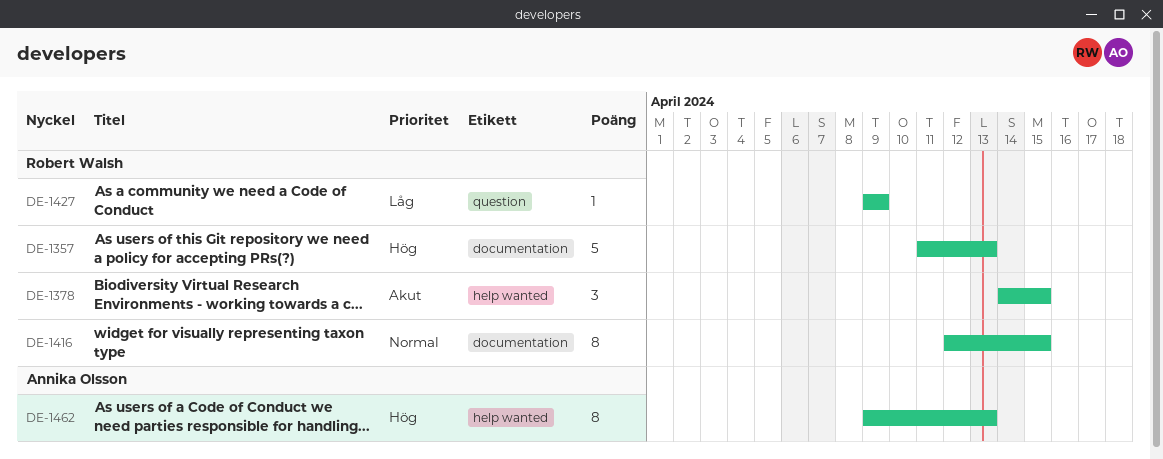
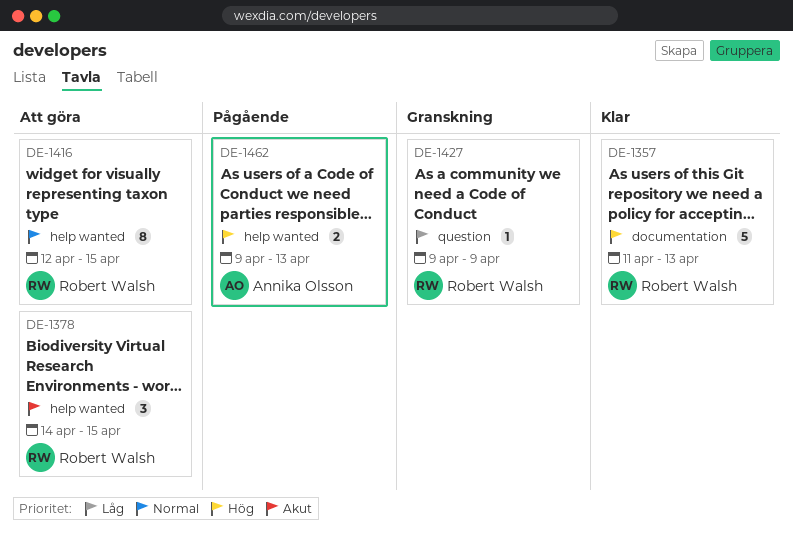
DE-1416, label: documentation -> help wanted
DE-1462, estimate: 8 -> 2

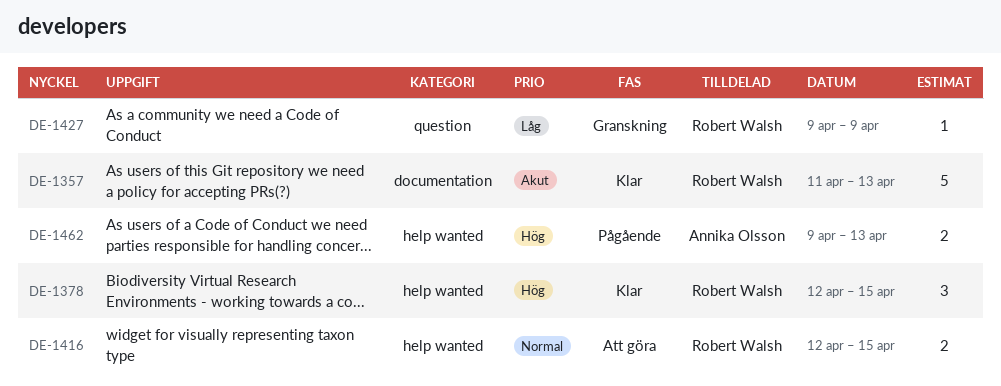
DE-1357, priority: Hög -> Akut
DE-1378, status: Att göra -> Klar
DE-1378, priority: Akut -> Hög
DE-1378, start: Apr 14 -> Apr 12
DE-1416, estimate: 8 -> 2

